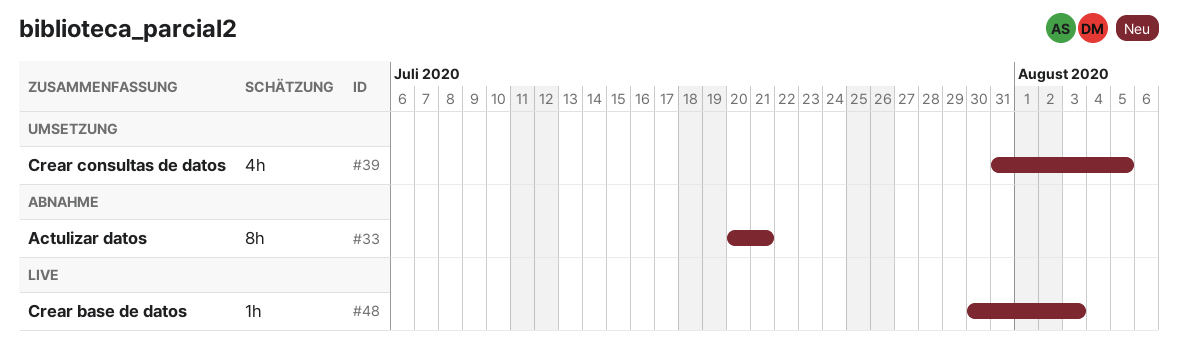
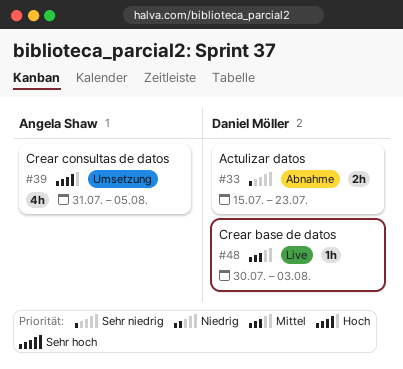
#33, estimate: 8h -> 2h
#33, start: Jul 20 -> Jul 15
#33, due: Jul 21 -> Jul 23

